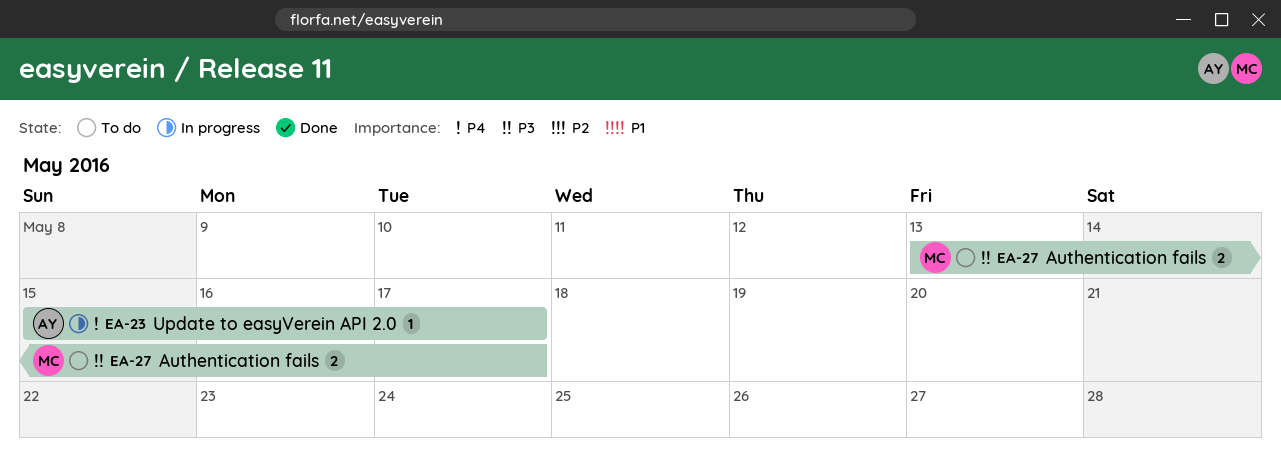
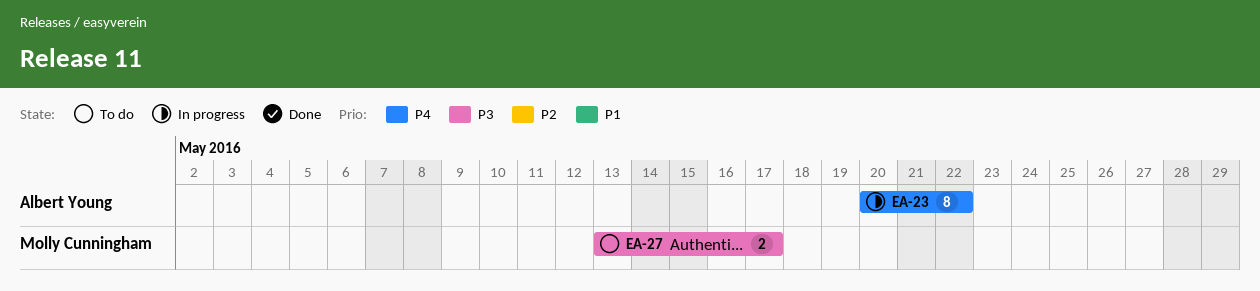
EA-23, estimate: 1 -> 8
EA-23, start: May 15 -> May 20
EA-23, due: May 17 -> May 22

